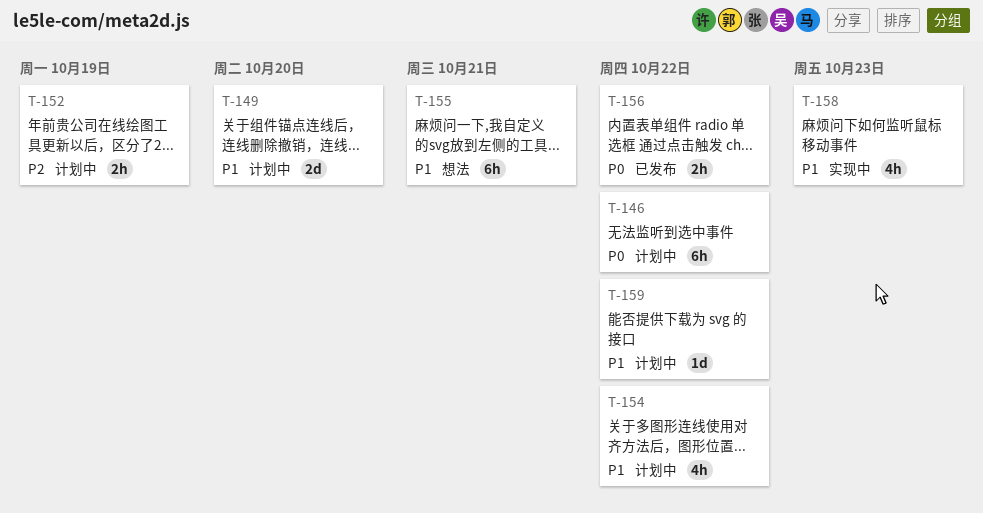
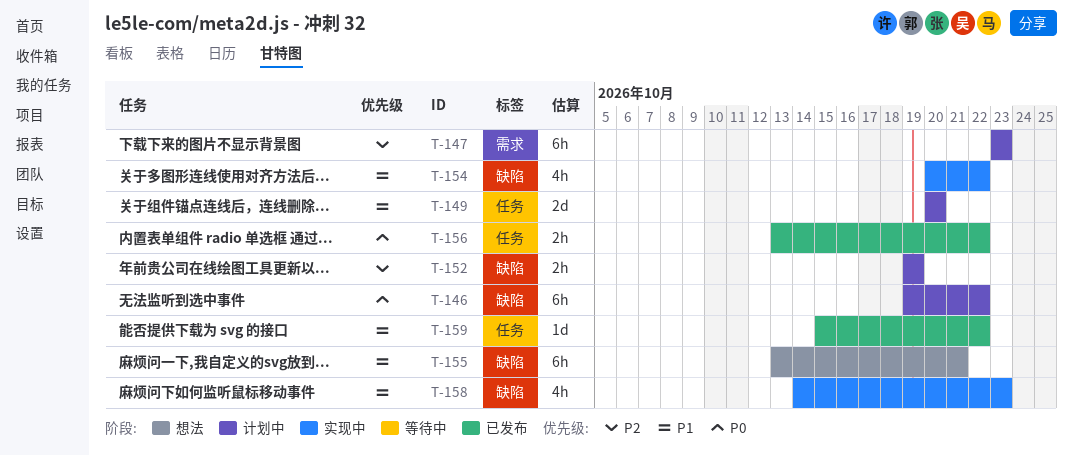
T-147: none -> present
T-154, status: 计划中 -> 实现中
T-159, status: 计划中 -> 已发布

